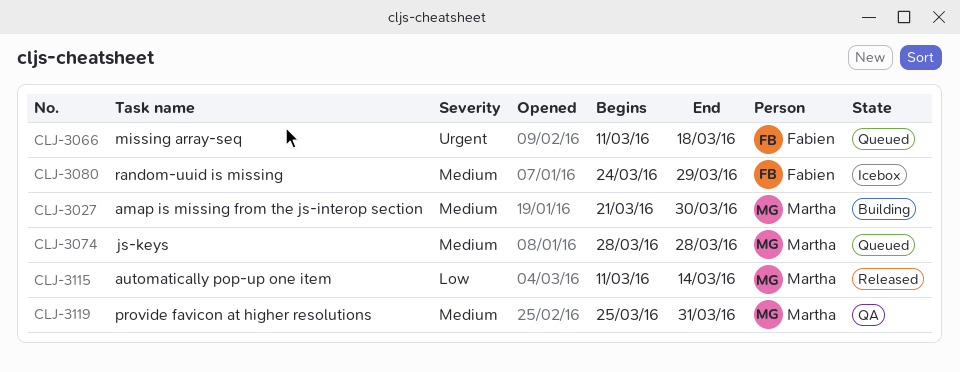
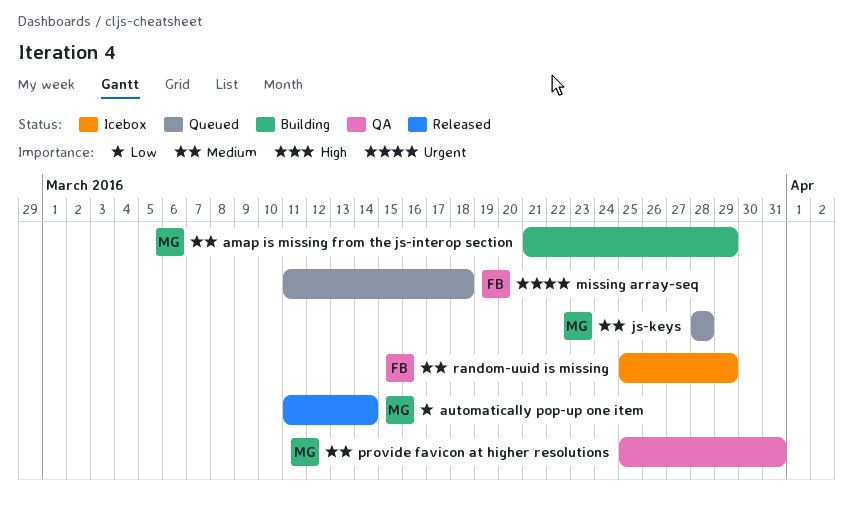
amap is missing from the js-interop section, due: Mar 30 -> Mar 29
random-uuid is missing, start: Mar 24 -> Mar 25

